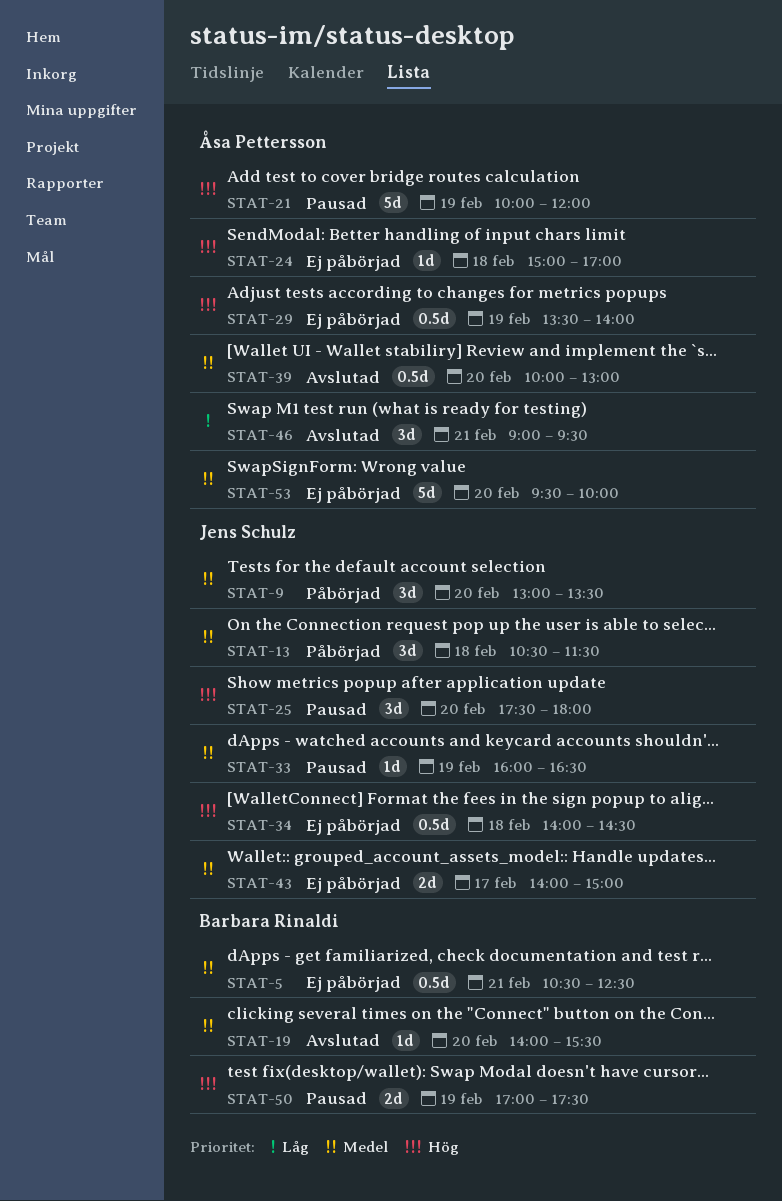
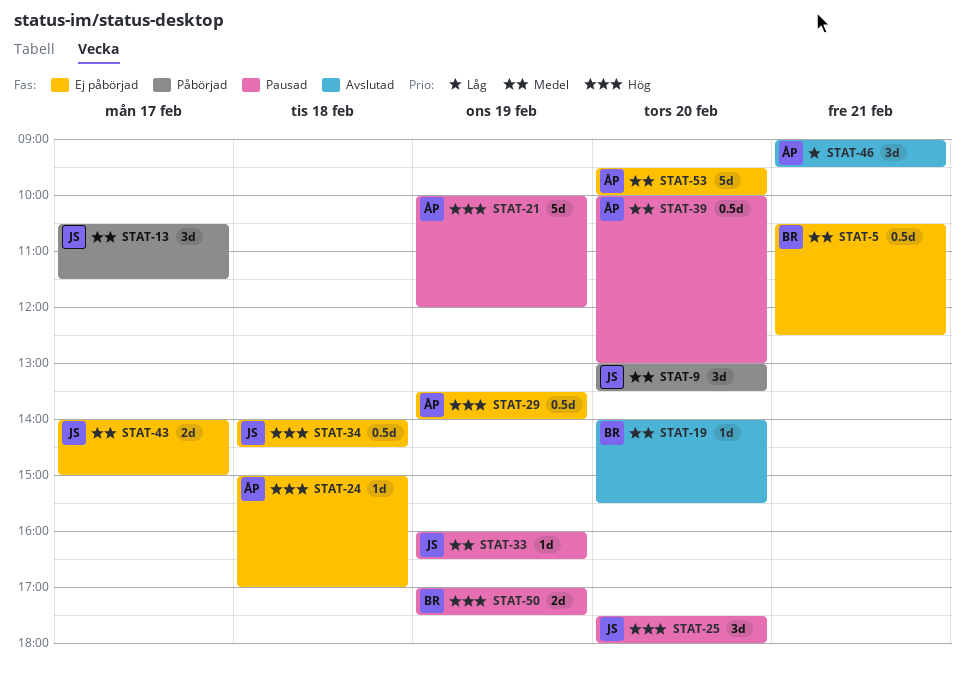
STAT-13, day: Feb 18 -> Feb 17
STAT-39, status: Avslutad -> Pausad

